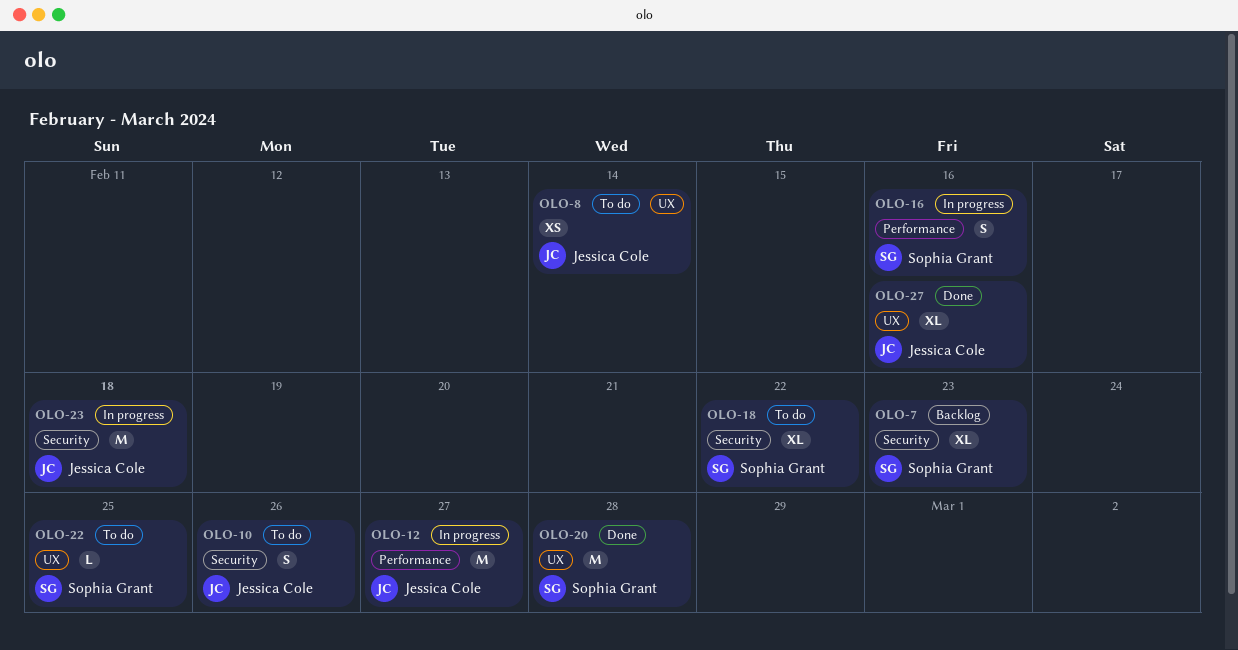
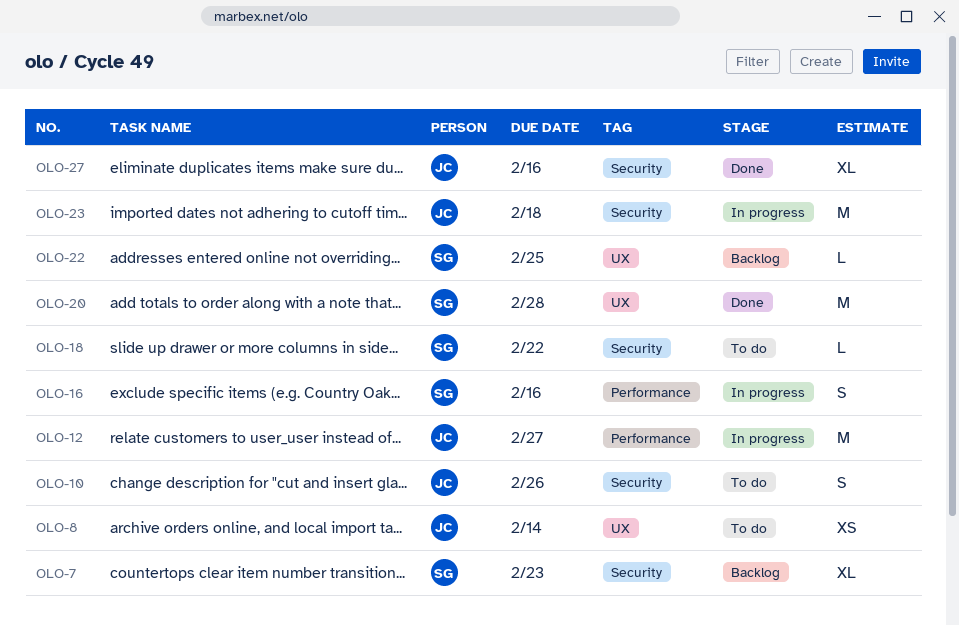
OLO-18, estimate: XL -> L
OLO-22, status: To do -> Backlog
OLO-27, label: UX -> Security

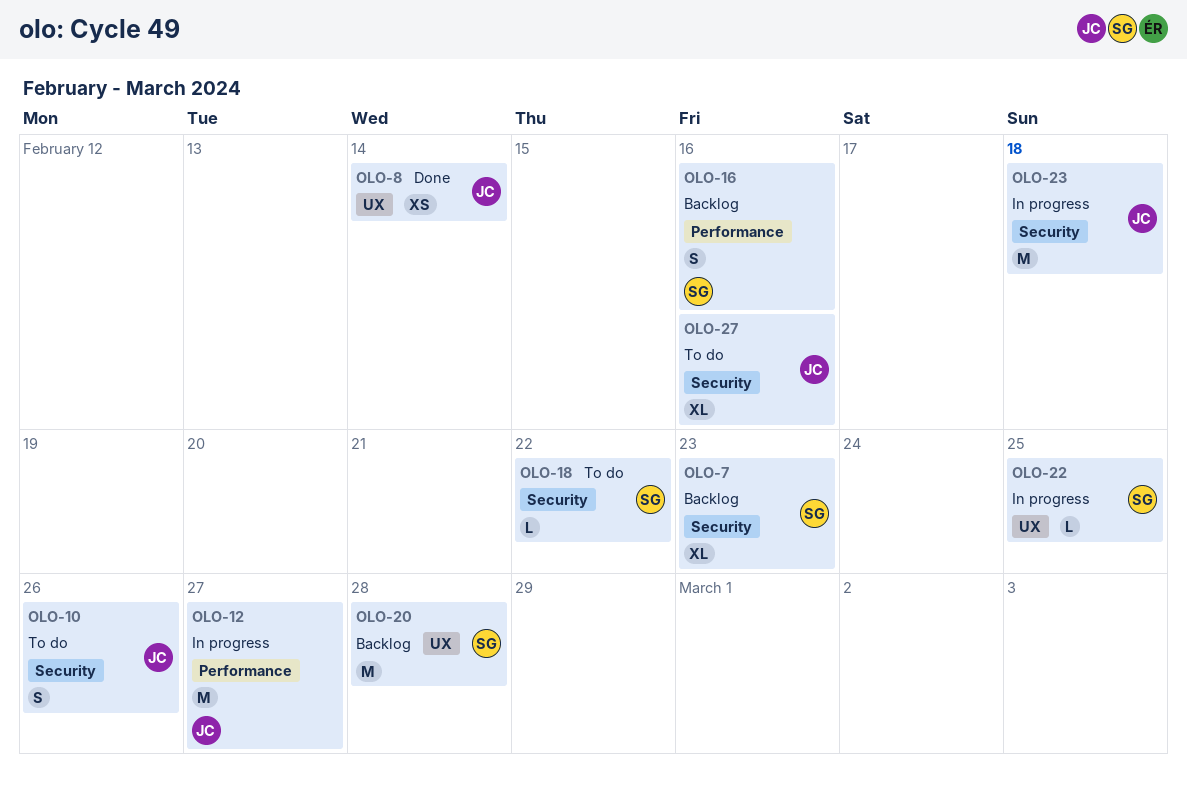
OLO-8, status: To do -> Done
OLO-16, status: In progress -> Backlog
OLO-20, status: Done -> Backlog
OLO-22, status: Backlog -> In progress
OLO-27, status: Done -> To do

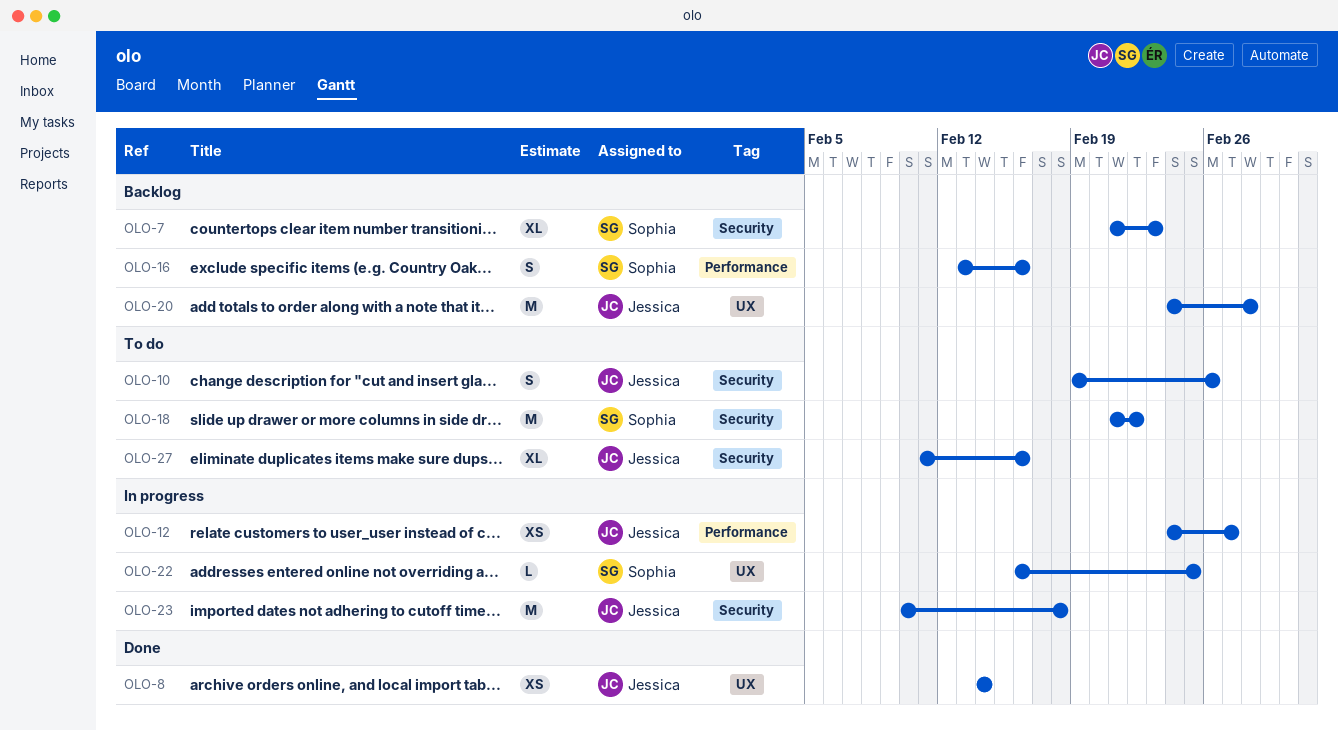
OLO-12, estimate: M -> XS
OLO-18, estimate: L -> M
OLO-20, owner: Sophia -> Jessica

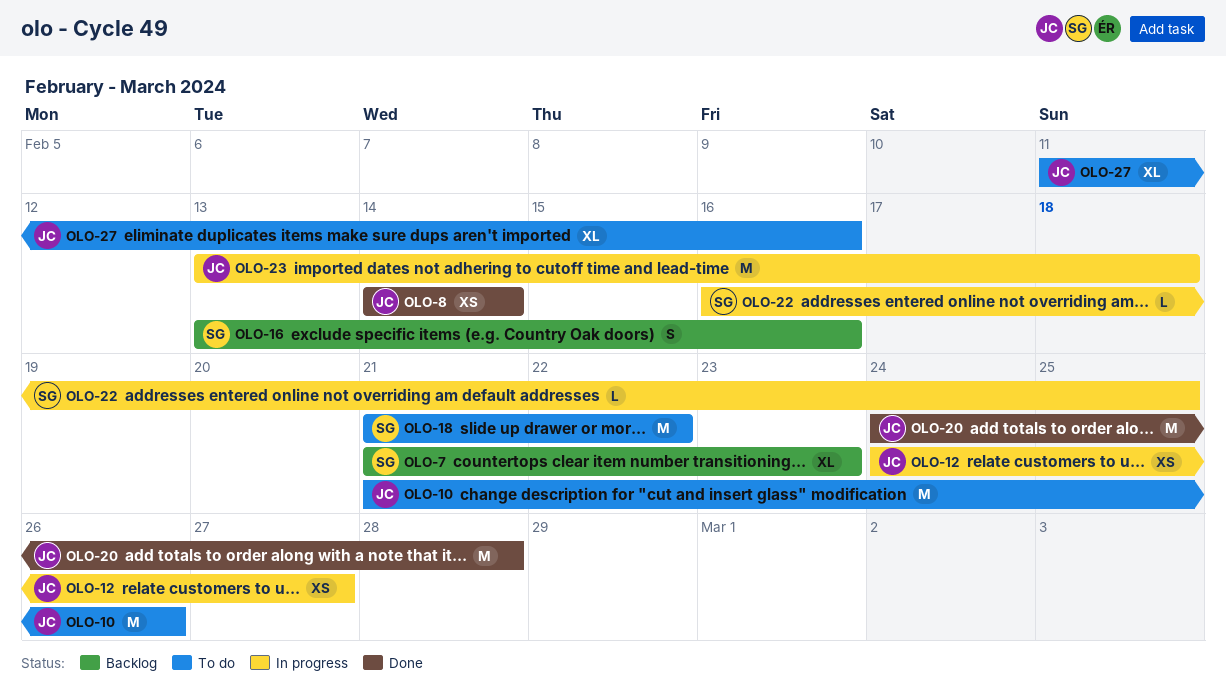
OLO-10, estimate: S -> M
OLO-10, start: Feb 19 -> Feb 21
OLO-20, status: Backlog -> Done
OLO-23, start: Feb 10 -> Feb 13

